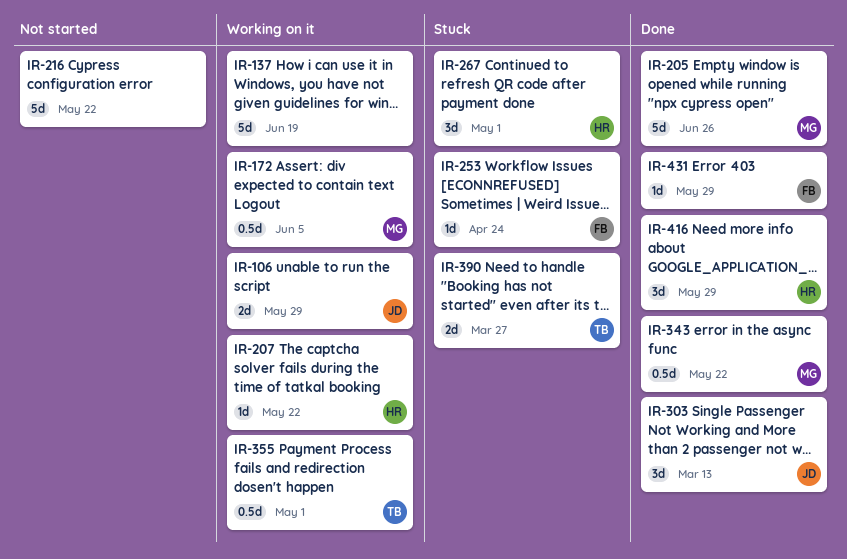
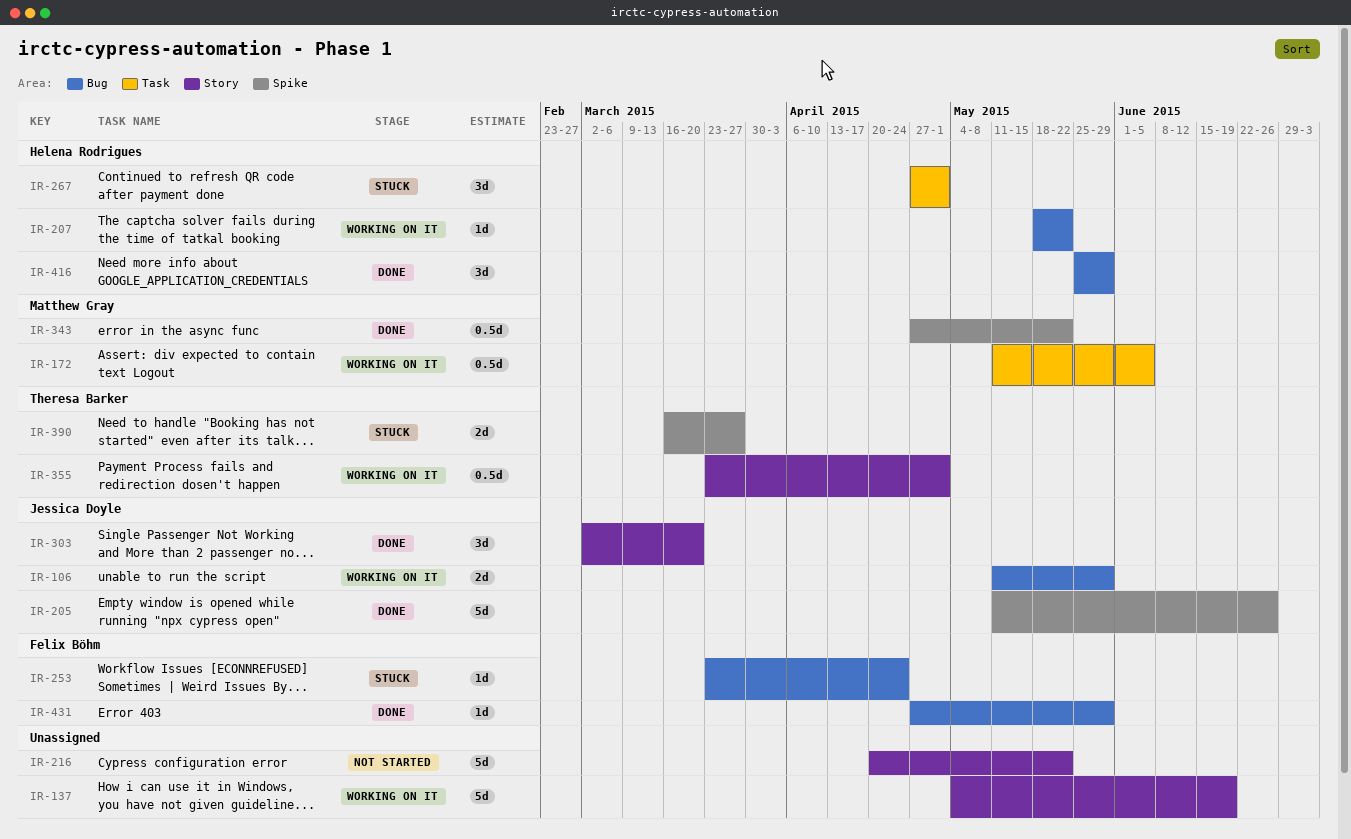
IR-205, owner: Matthew Gray -> Jessica Doyle
IR-303, due: Mar 13 -> Mar 20

